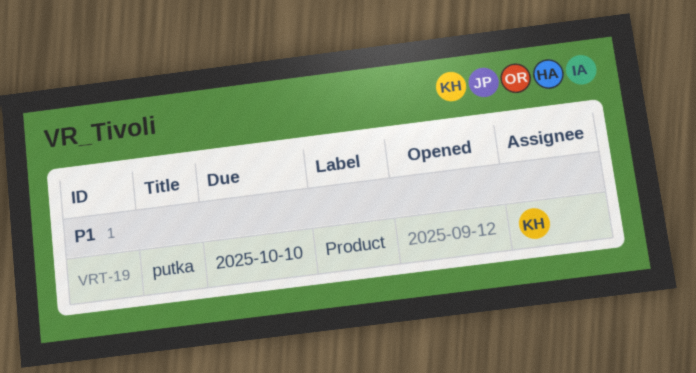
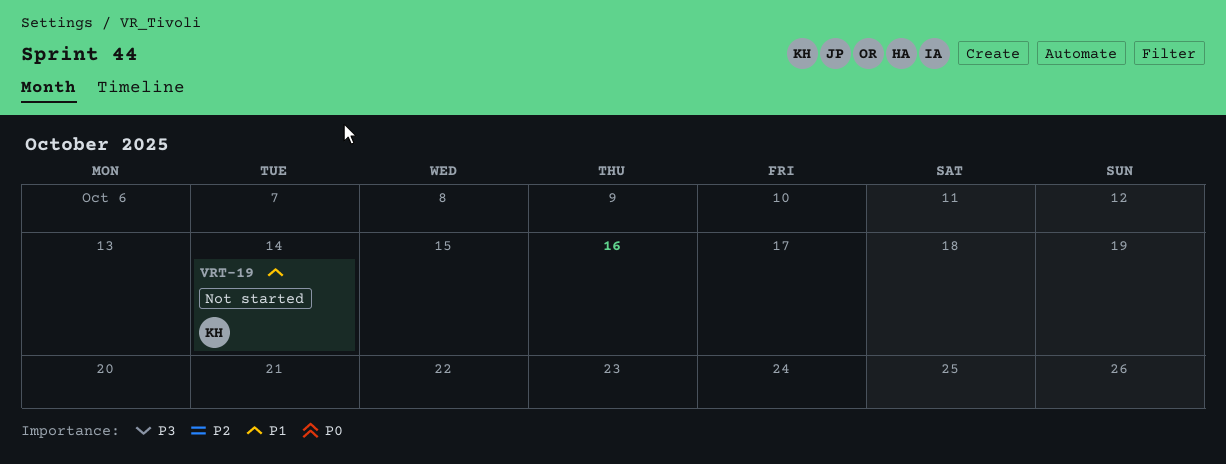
VRT-19, due: Oct 10 -> Oct 14

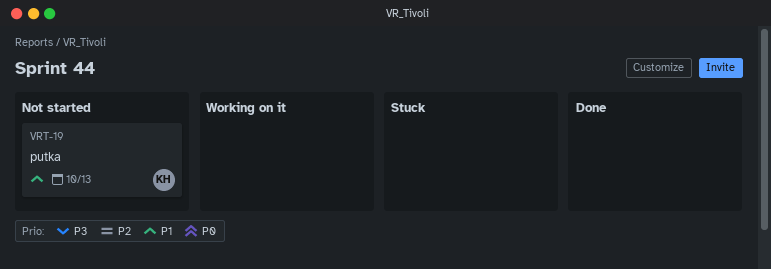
VRT-19, due: Oct 14 -> Oct 13

